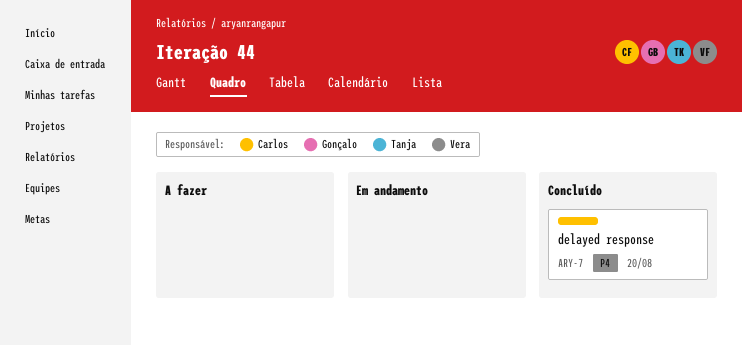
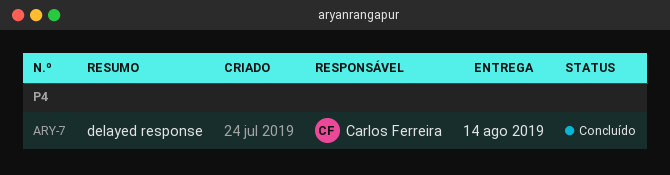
ARY-7, due: Aug 20 -> Aug 14

